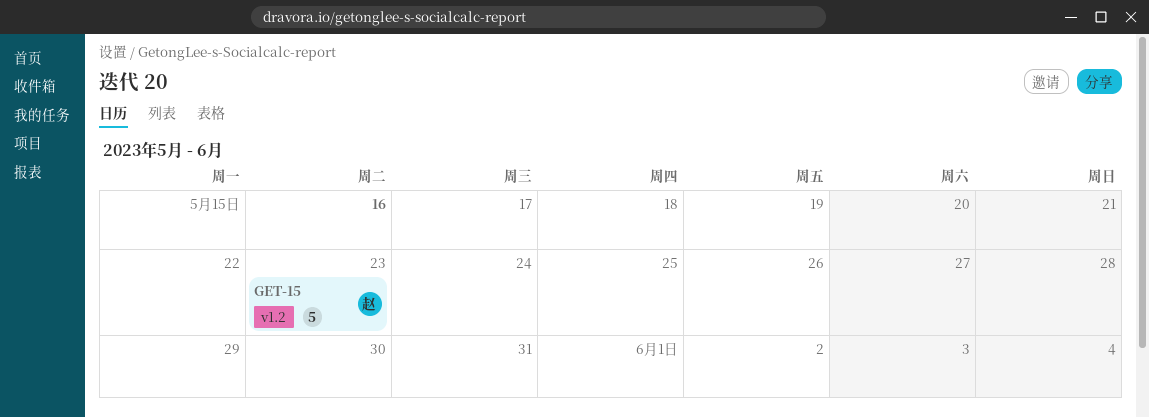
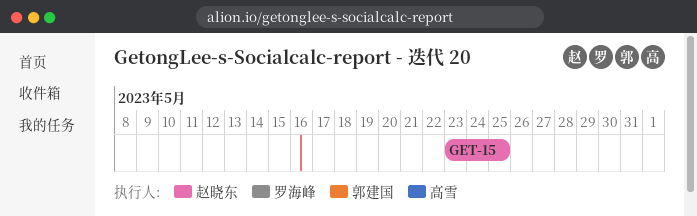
GET-15, due: May 23 -> May 25

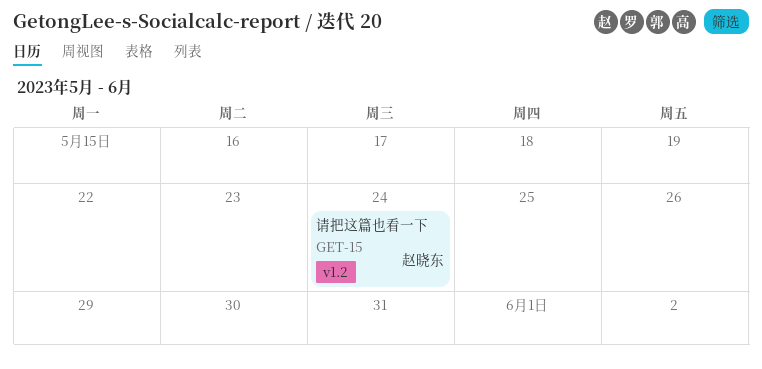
GET-15, due: May 25 -> May 24

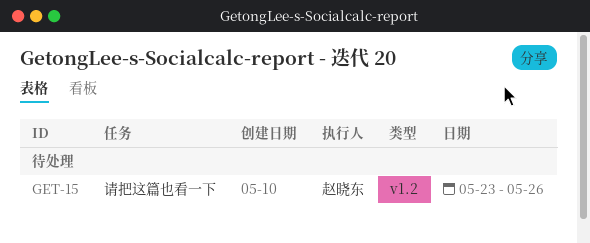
GET-15, due: May 24 -> May 26

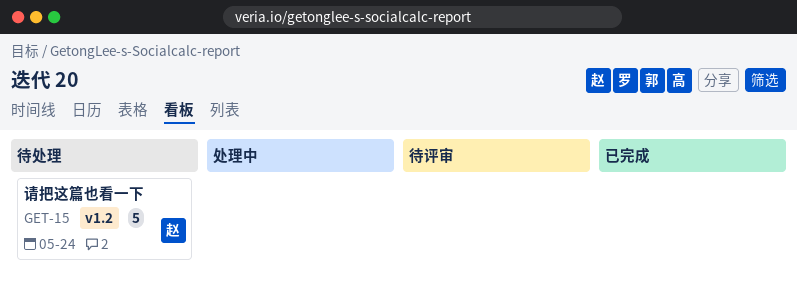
GET-15, due: May 26 -> May 24

